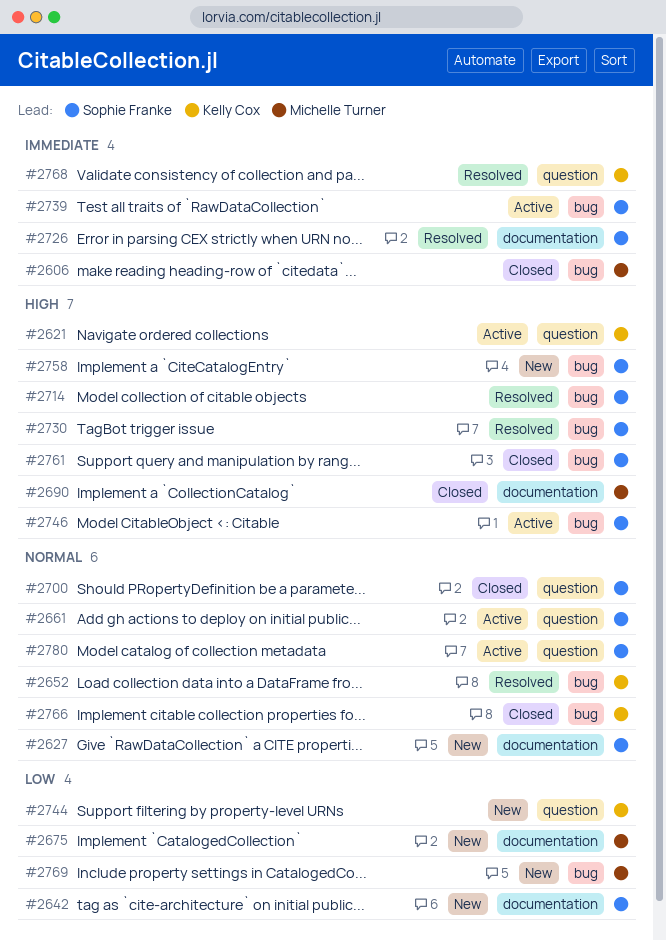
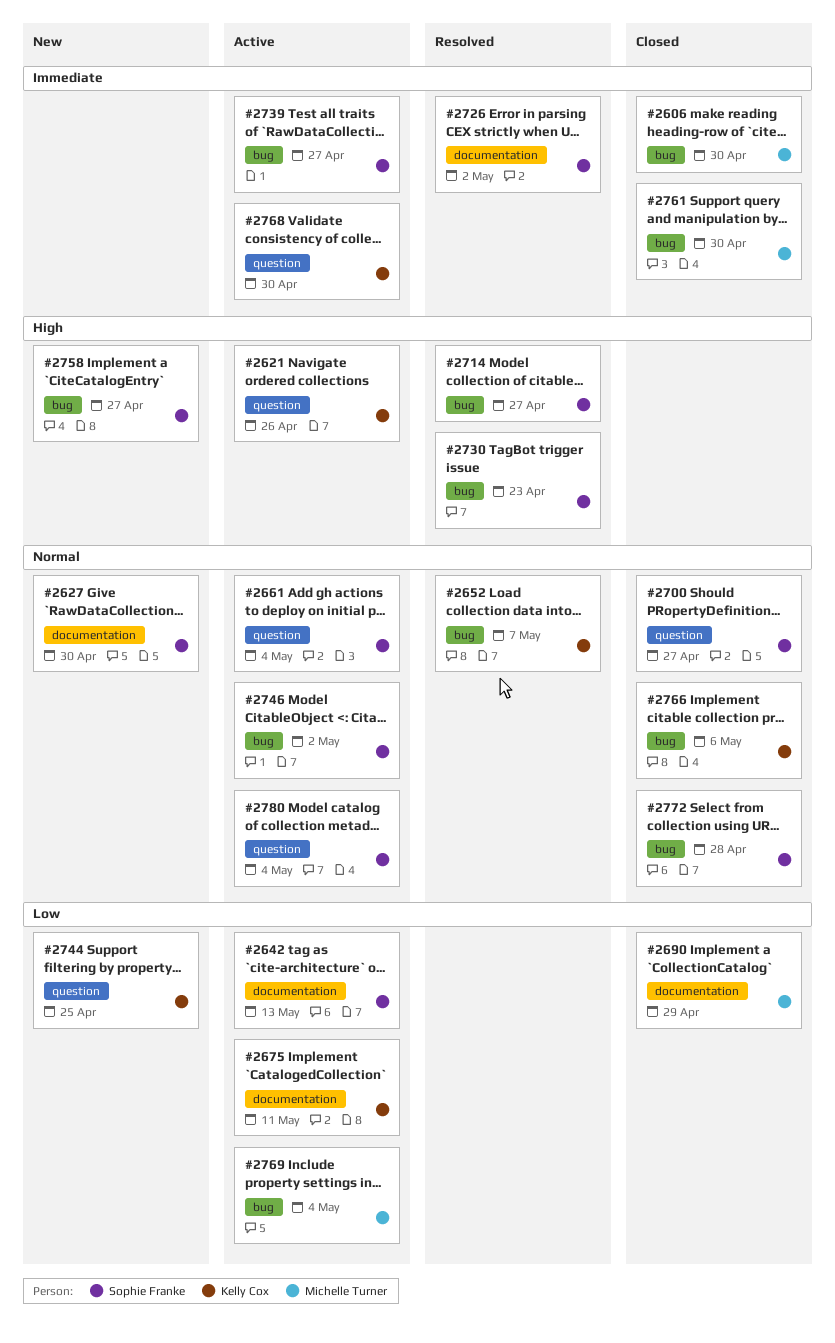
#2642, status: New -> Active
#2675, status: New -> Active
#2675, owner: Michelle Turner -> Kelly Cox
#2690, priority: High -> Low
#2746, priority: High -> Normal
#2761, owner: Sophie Franke -> Michelle Turner
#2761, priority: High -> Immediate
#2768, status: Resolved -> Active
#2769, status: New -> Active
#2772: none -> present

